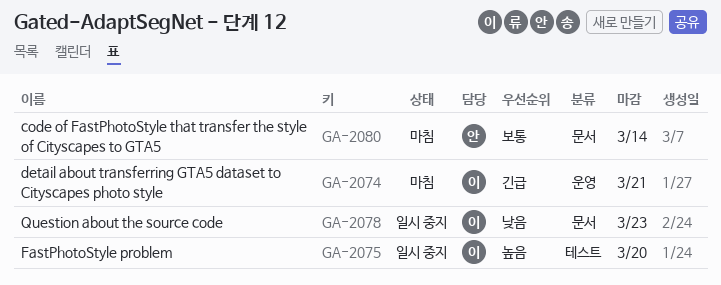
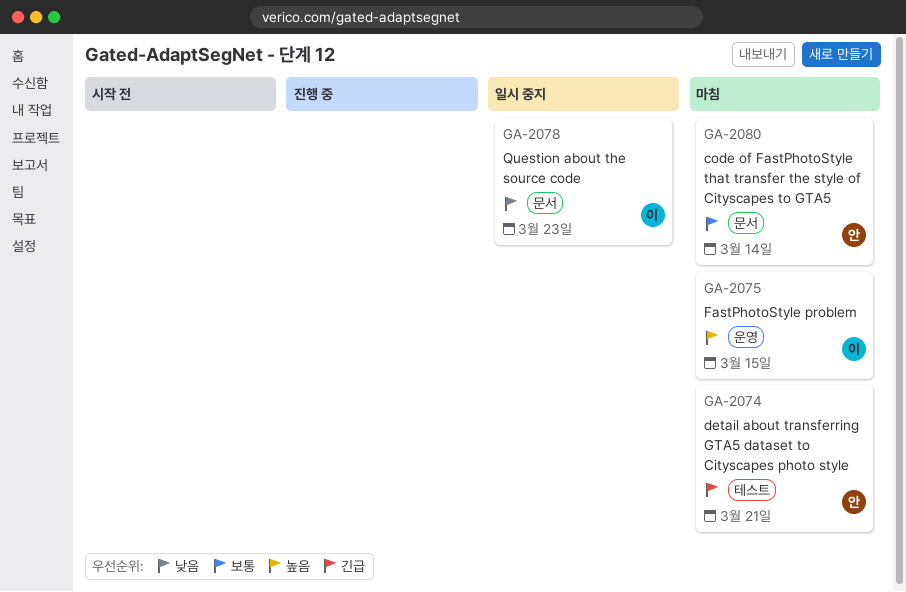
GA-2074, owner: 이 -> 안
GA-2074, label: 운영 -> 테스트
GA-2075, status: 일시 중지 -> 마침
GA-2075, label: 테스트 -> 운영
GA-2075, due: Mar 20 -> Mar 15

